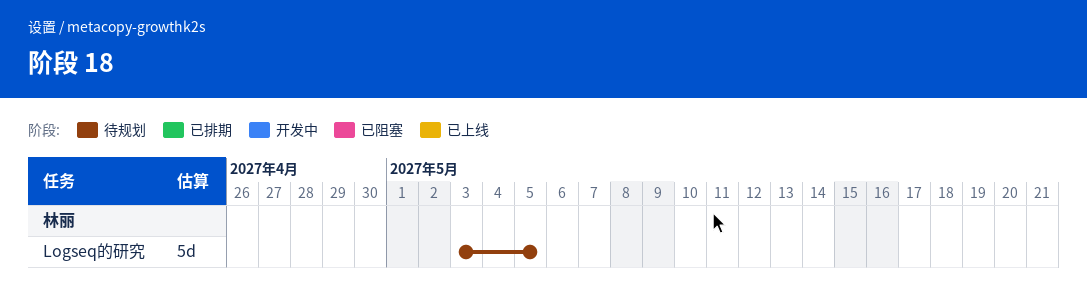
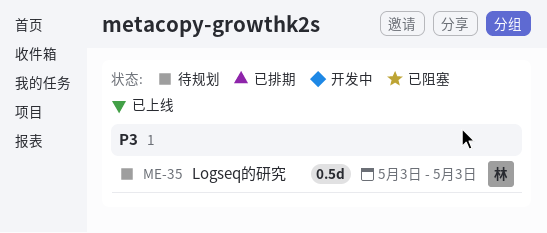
Logseq的研究, estimate: 5d -> 0.5d
Logseq的研究, due: May 5 -> May 3

